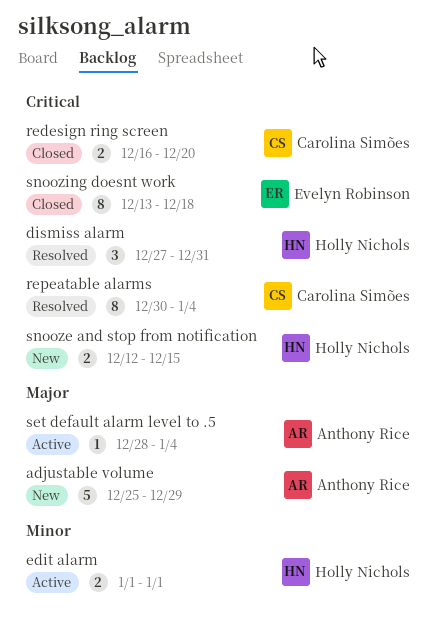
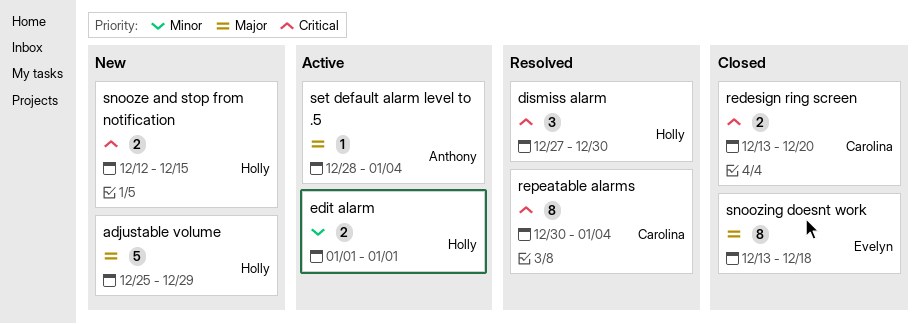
adjustable volume, owner: Anthony Rice -> Holly Nichols
dismiss alarm, due: Dec 31 -> Dec 30
redesign ring screen, start: Dec 16 -> Dec 13
snoozing doesnt work, priority: Critical -> Major

